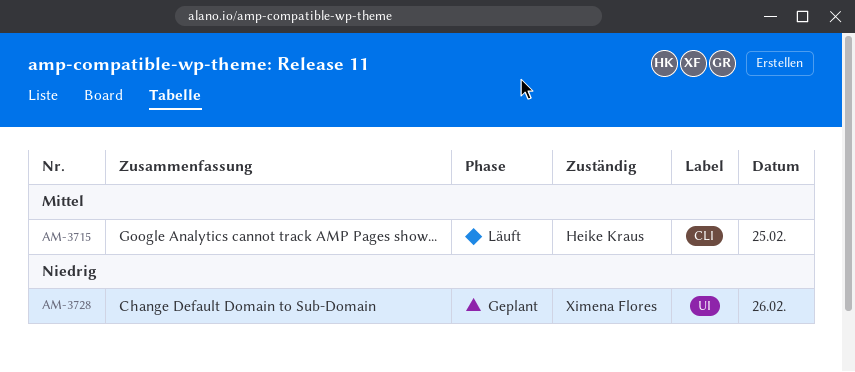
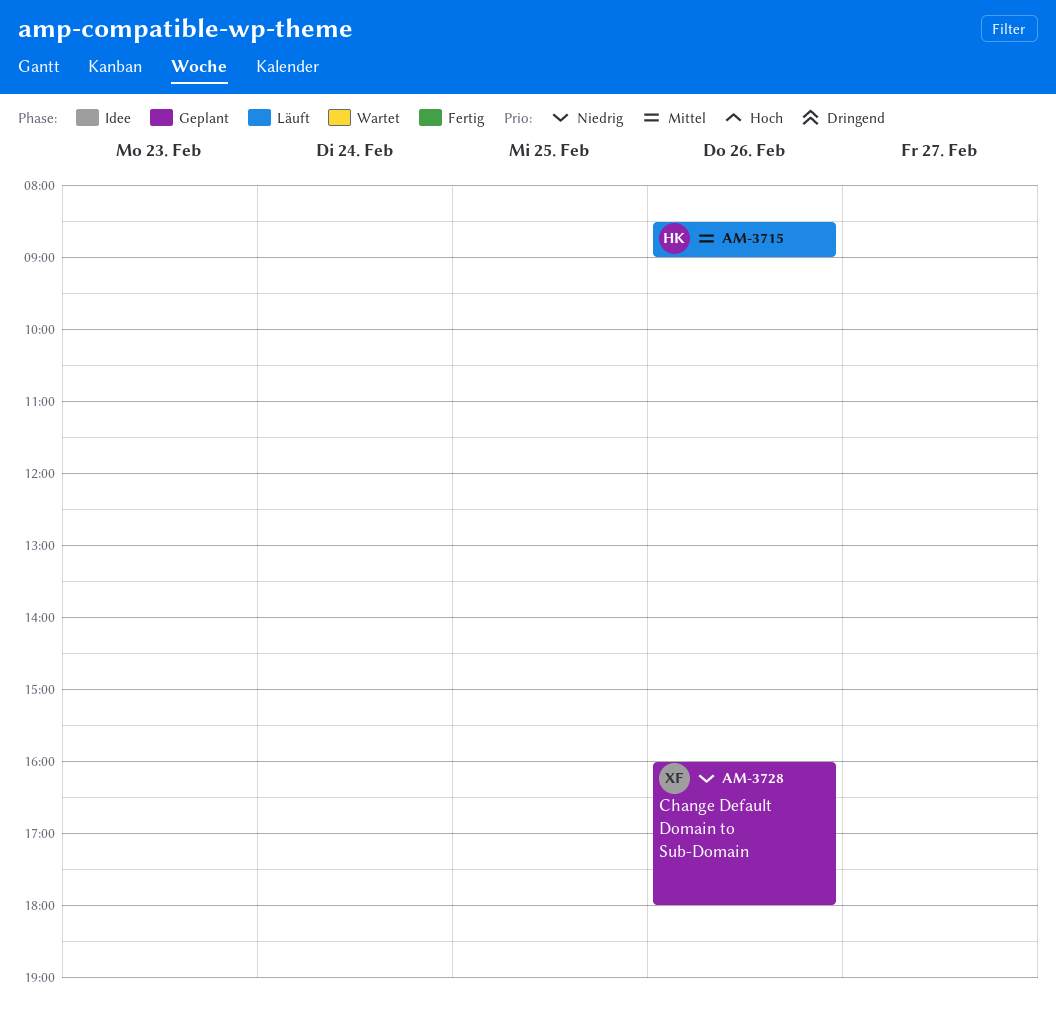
AM-3715, day: Feb 25 -> Feb 26

